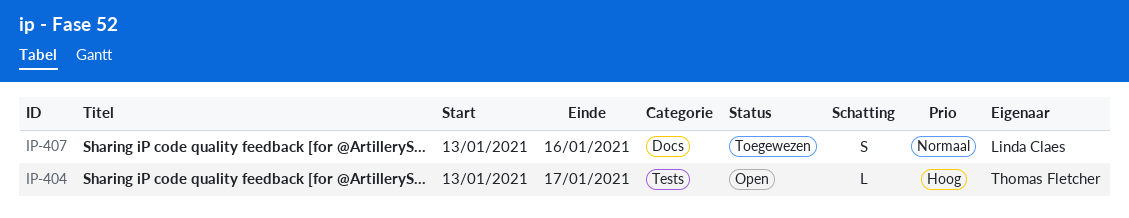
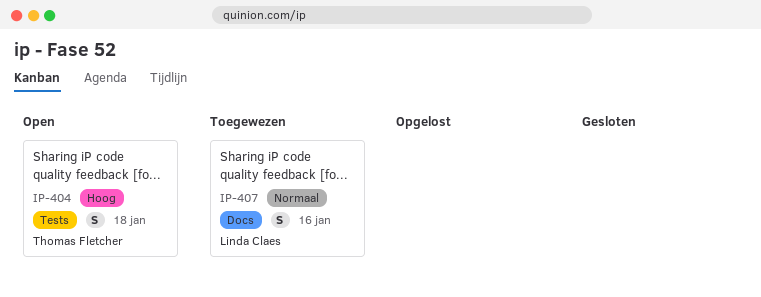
IP-404, estimate: L -> S
IP-404, due: Jan 17 -> Jan 18

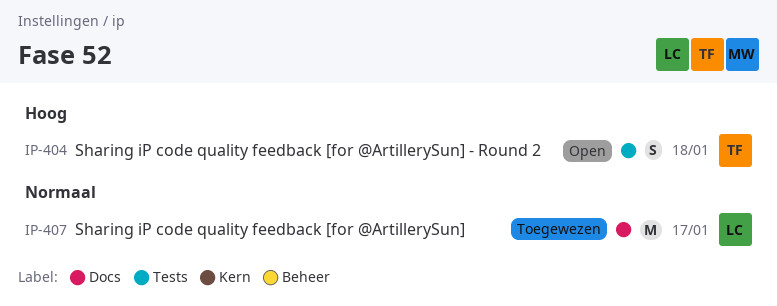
IP-407, estimate: S -> M
IP-407, due: Jan 16 -> Jan 17

